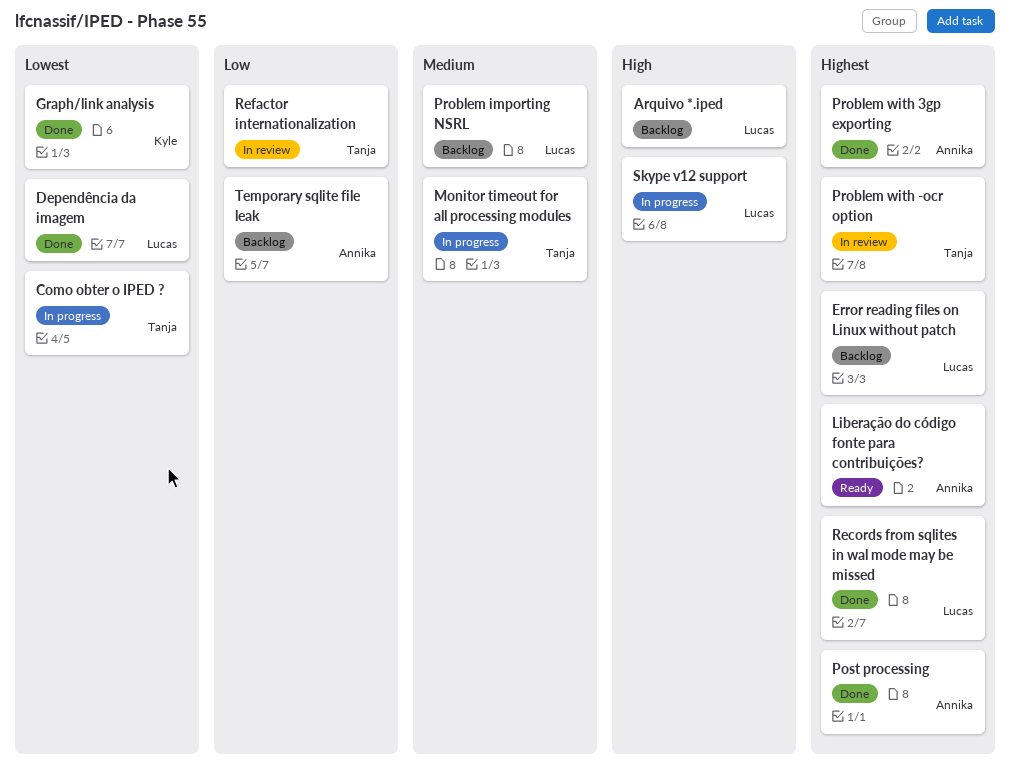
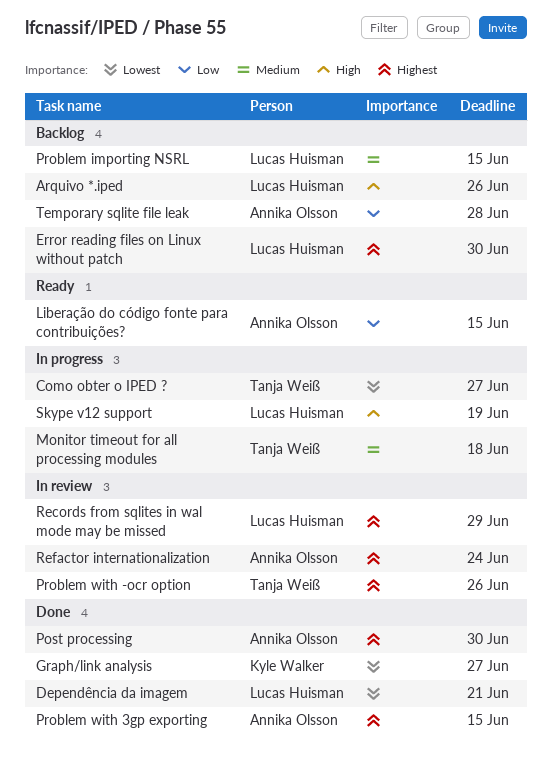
Liberação do código fonte para contribuições?, priority: Highest -> Low
Records from sqlites in wal mode may be missed, status: Done -> In review
Refactor internationalization, owner: Tanja Weiß -> Annika Olsson
Refactor internationalization, priority: Low -> Highest

